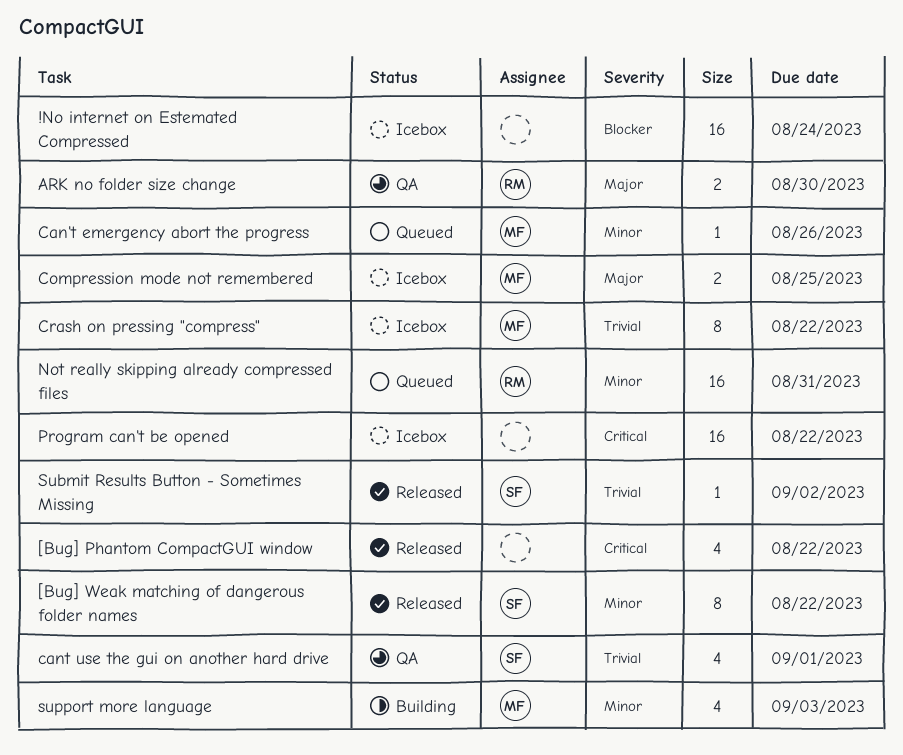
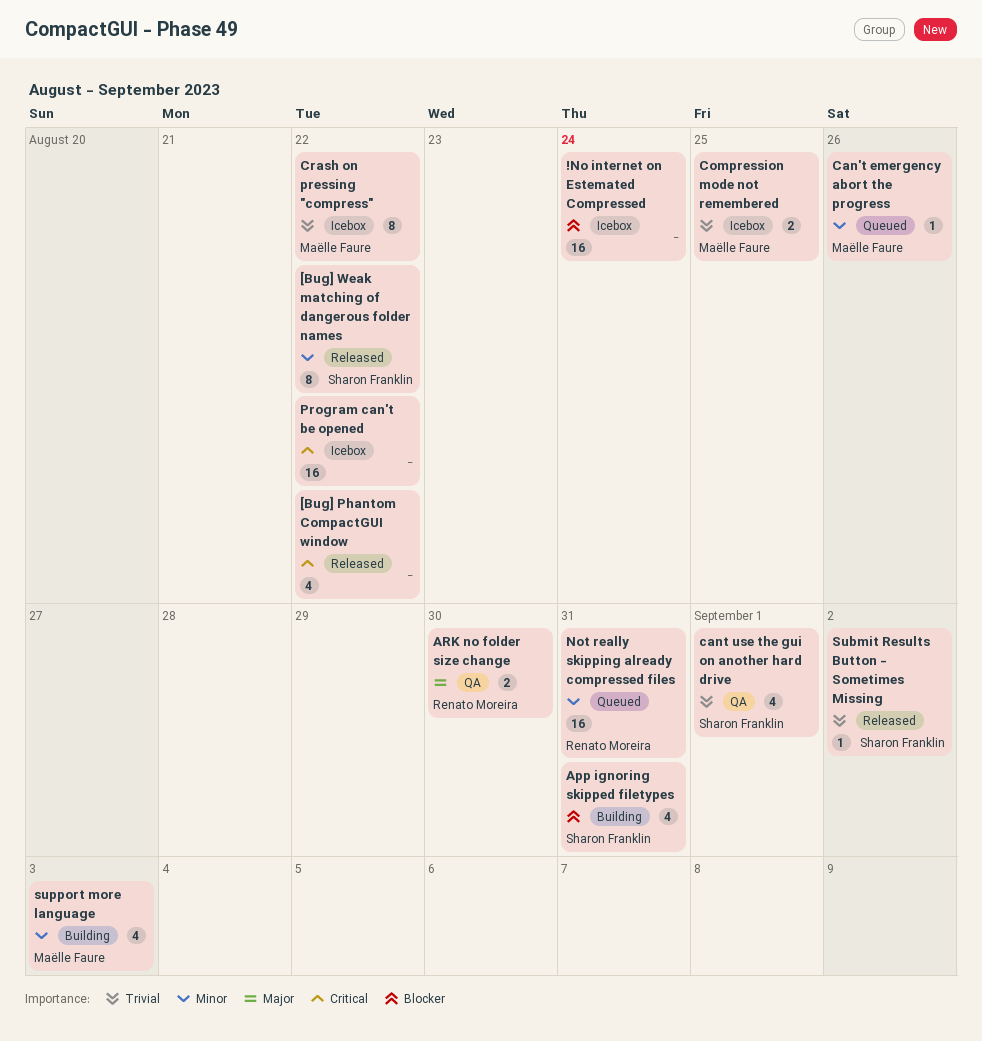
App ignoring skipped filetypes: none -> present
Compression mode not remembered, priority: Major -> Trivial

